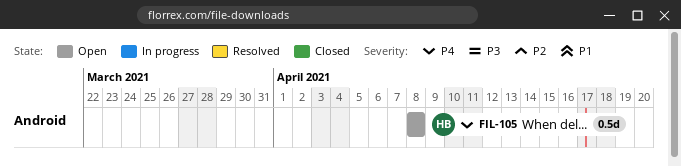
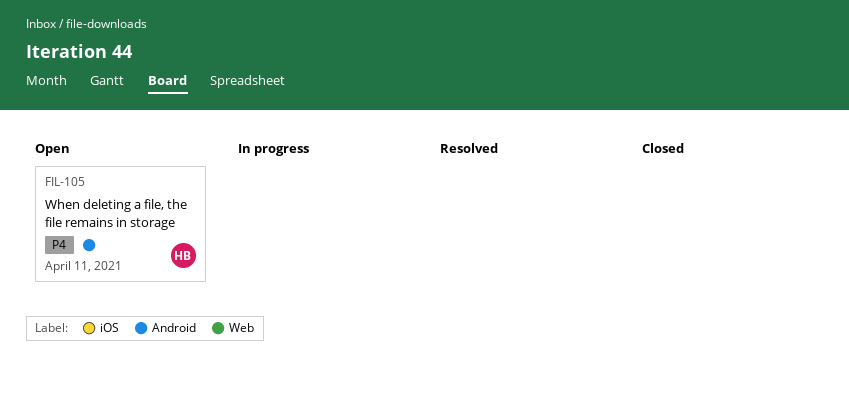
FIL-105, due: Apr 8 -> Apr 11

